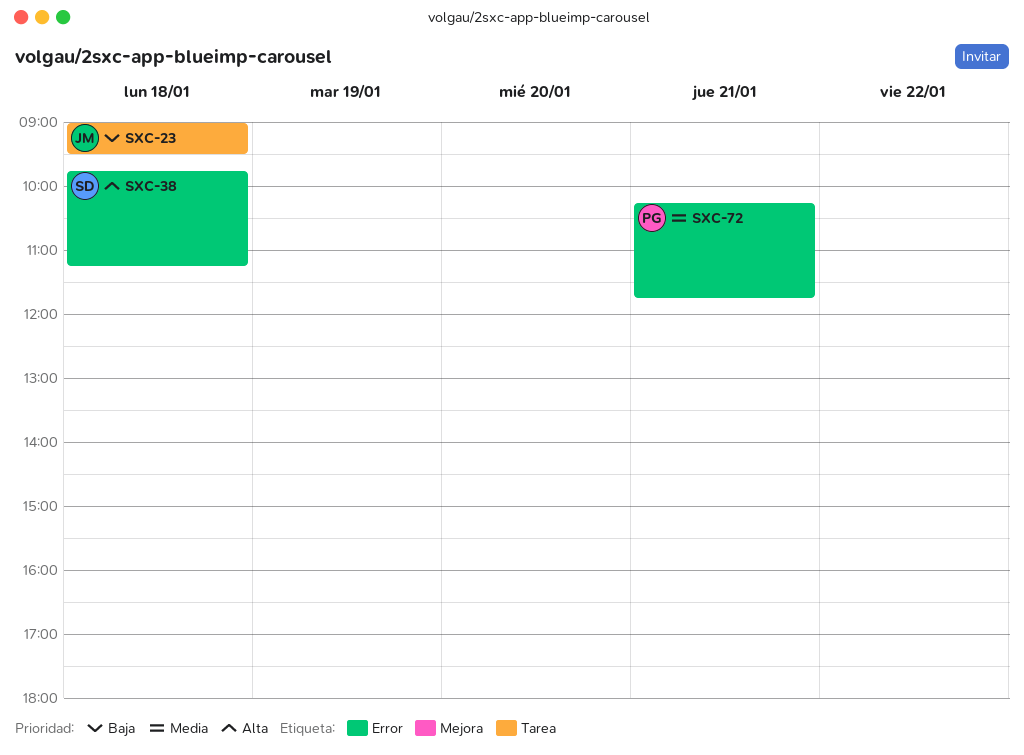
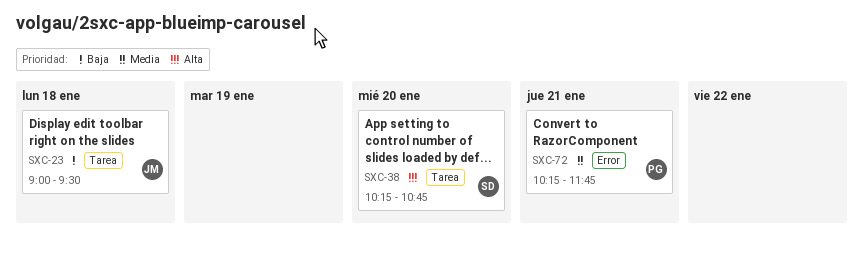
SXC-38, label: Error -> Tarea
SXC-38, day: Jan 18 -> Jan 20
SXC-38, begins: 09:45 -> 10:15
SXC-38, ends: 11:15 -> 10:45

